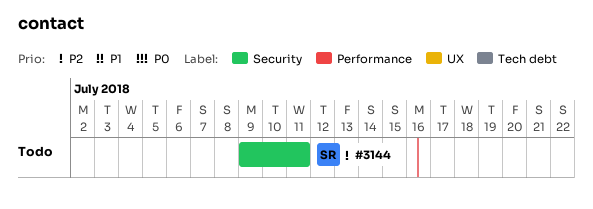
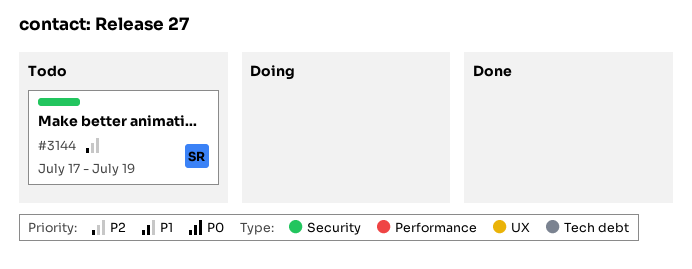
#3144, start: Jul 9 -> Jul 17
#3144, due: Jul 11 -> Jul 19

